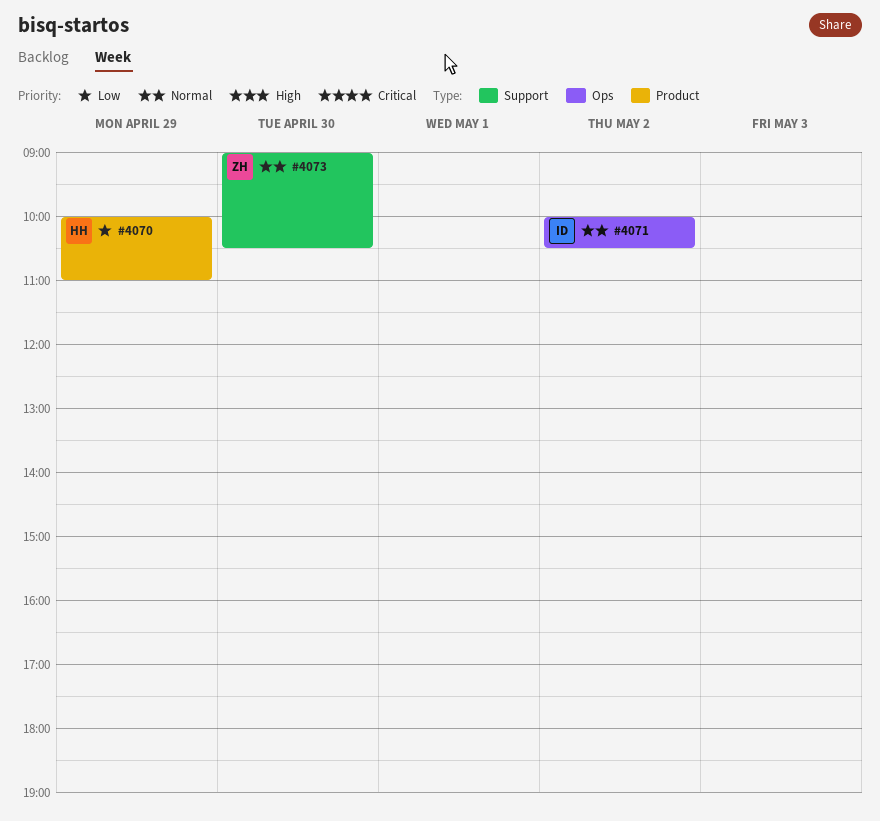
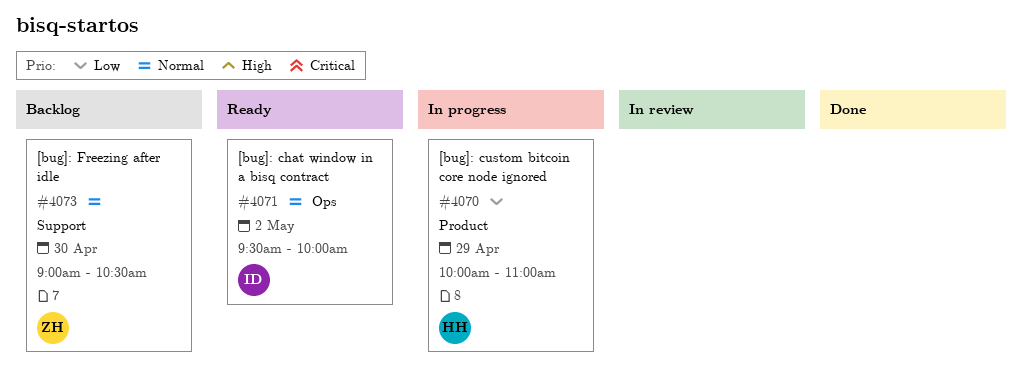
#4071, begins: 10:00 -> 09:30
#4071, ends: 10:30 -> 10:00

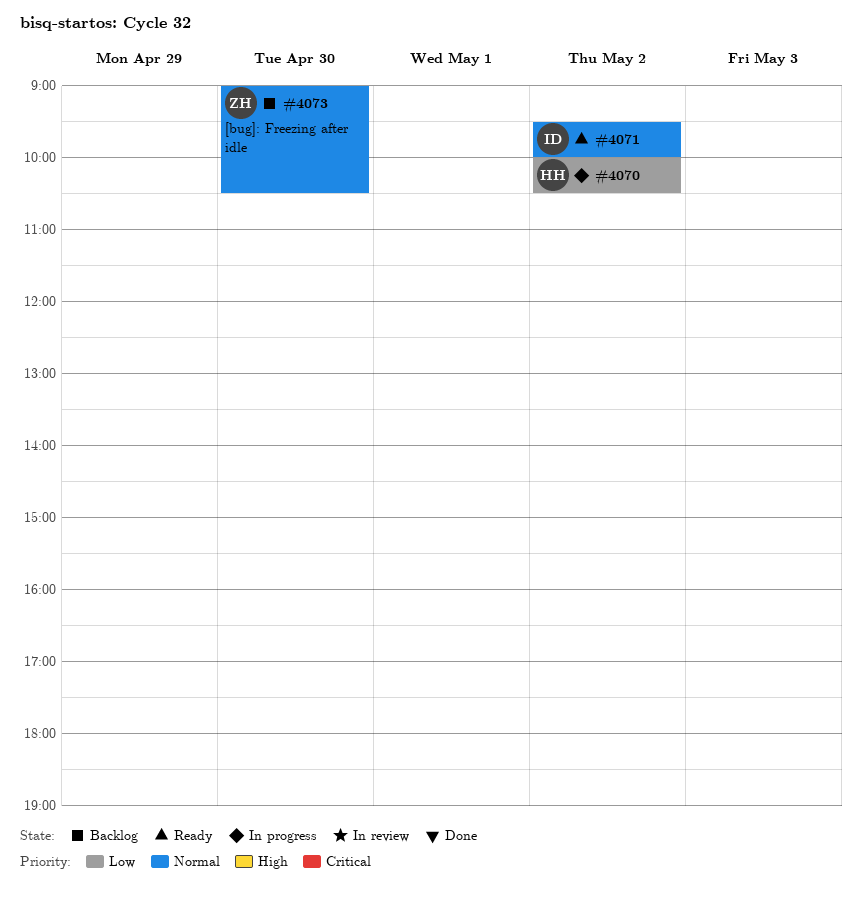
#4070, day: Apr 29 -> May 2
#4070, ends: 11:00 -> 10:30

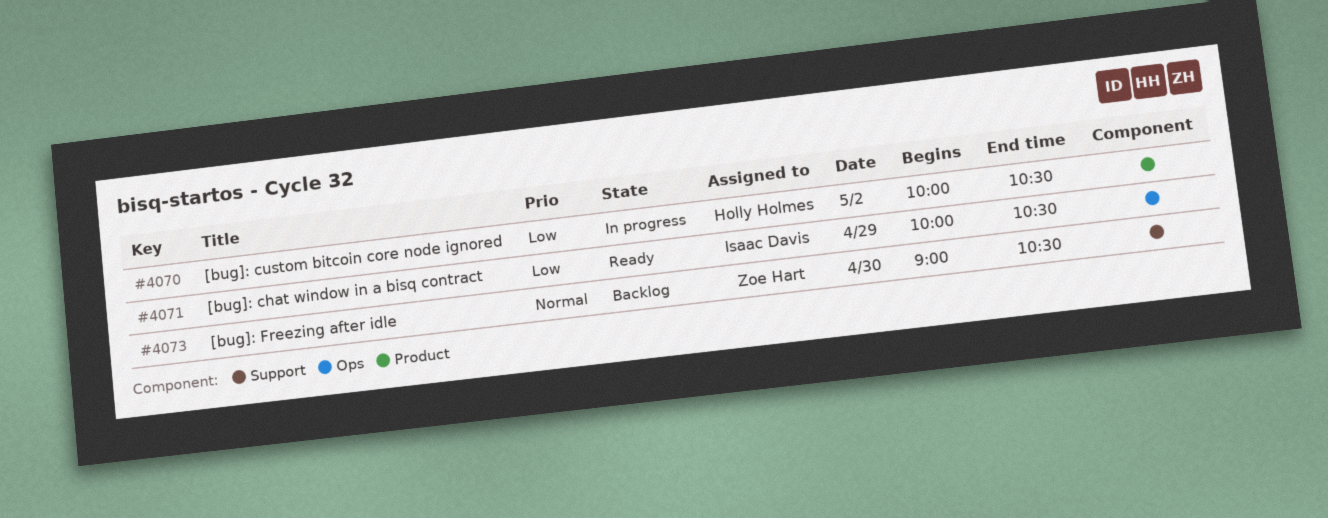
#4071, priority: Normal -> Low
#4071, day: May 2 -> Apr 29
#4071, begins: 09:30 -> 10:00
#4071, ends: 10:00 -> 10:30

